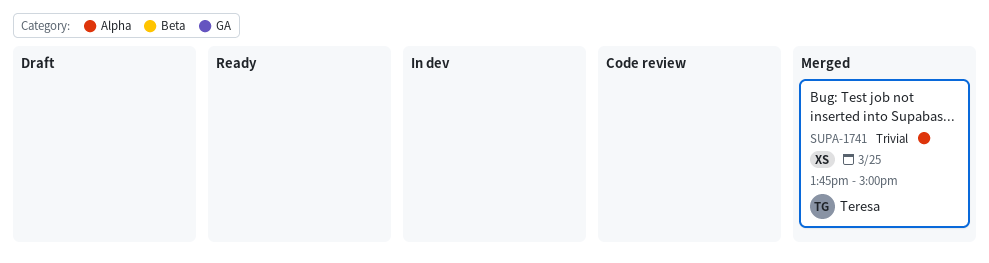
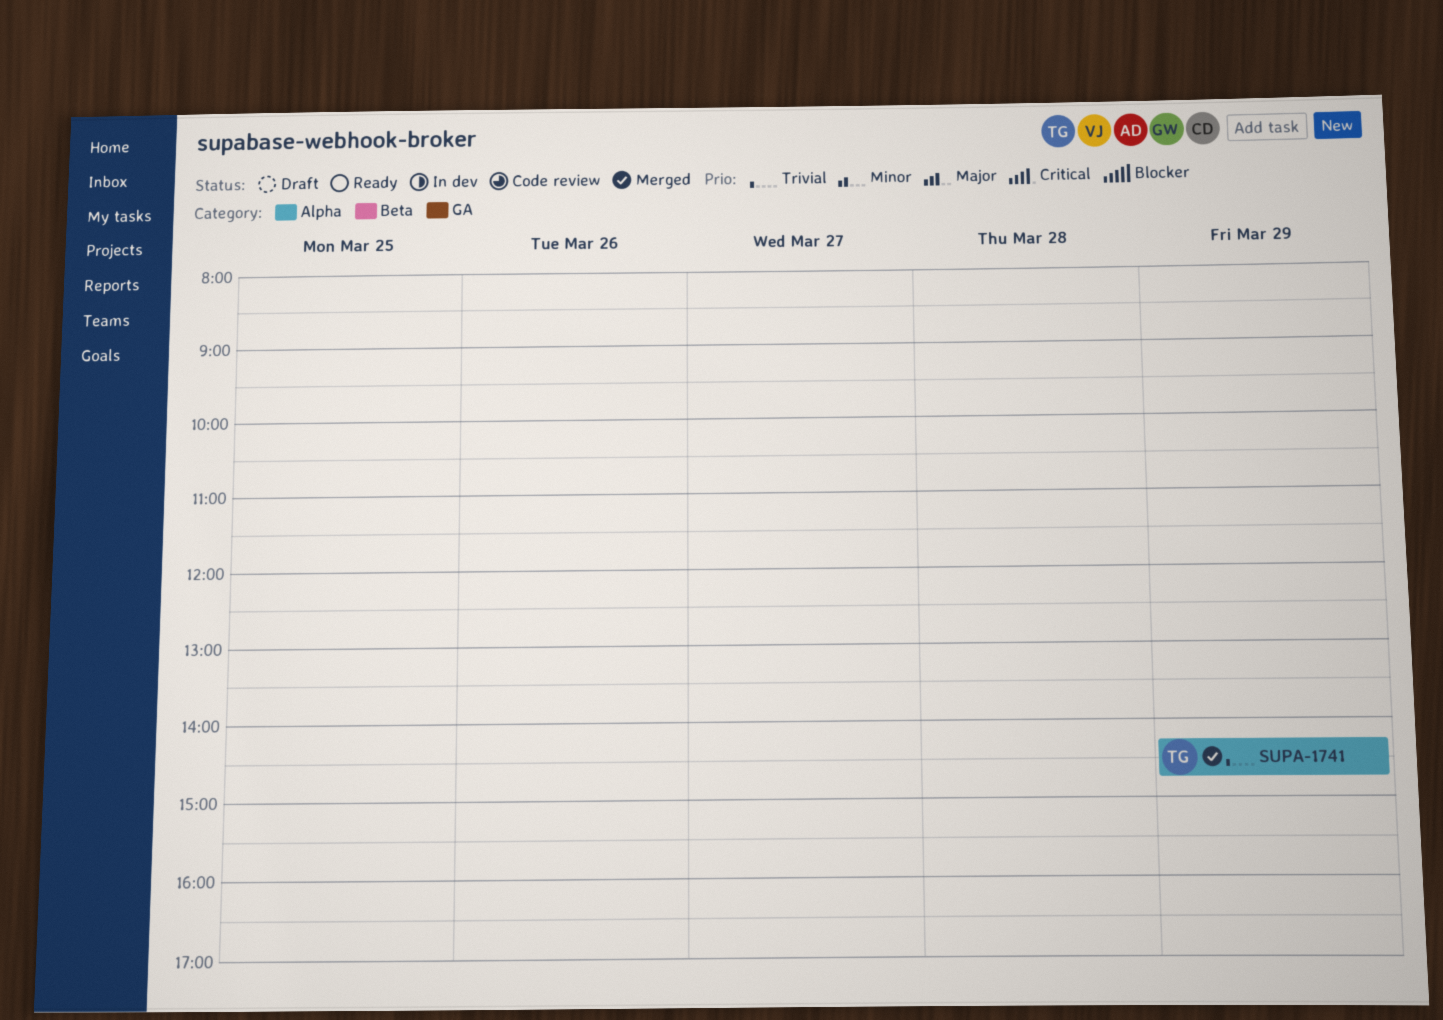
SUPA-1741, day: Mar 25 -> Mar 29
SUPA-1741, begins: 13:45 -> 14:15
SUPA-1741, ends: 15:00 -> 14:45

